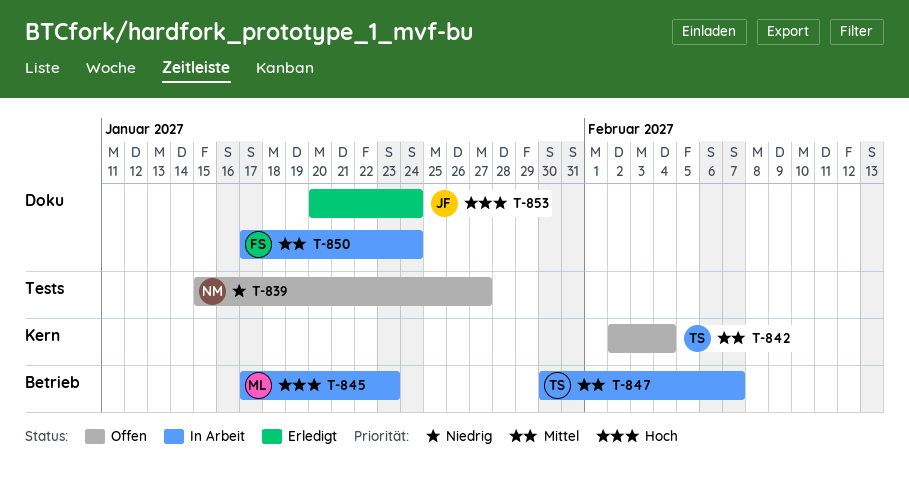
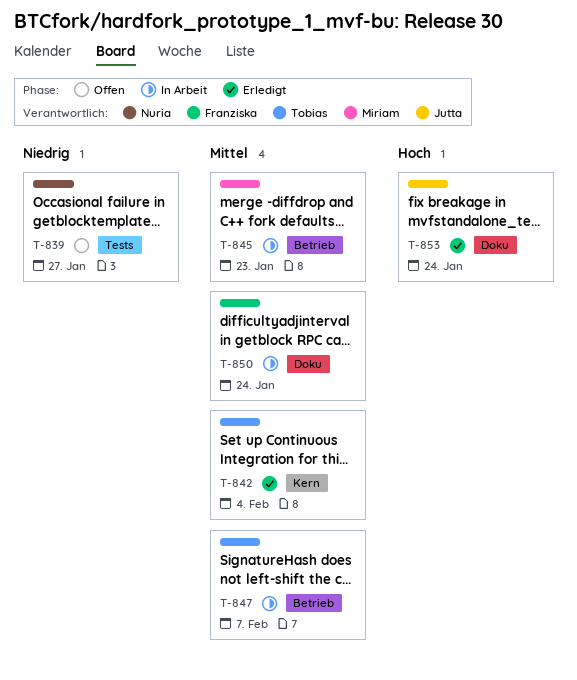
T-842, status: Offen -> Erledigt
T-845, priority: Hoch -> Mittel

